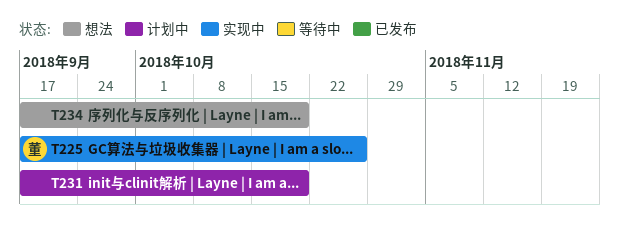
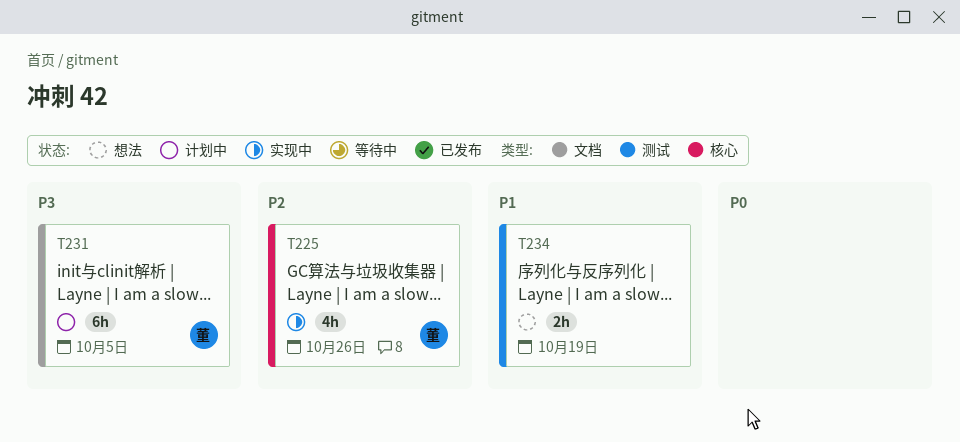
T231, owner: none -> 董
T231, due: Oct 19 -> Oct 5

